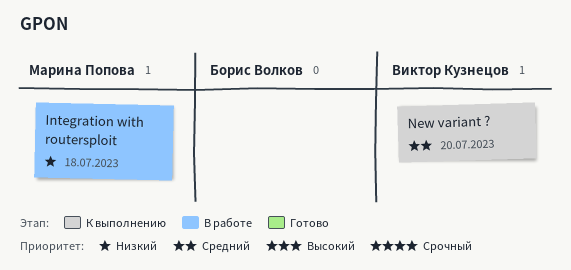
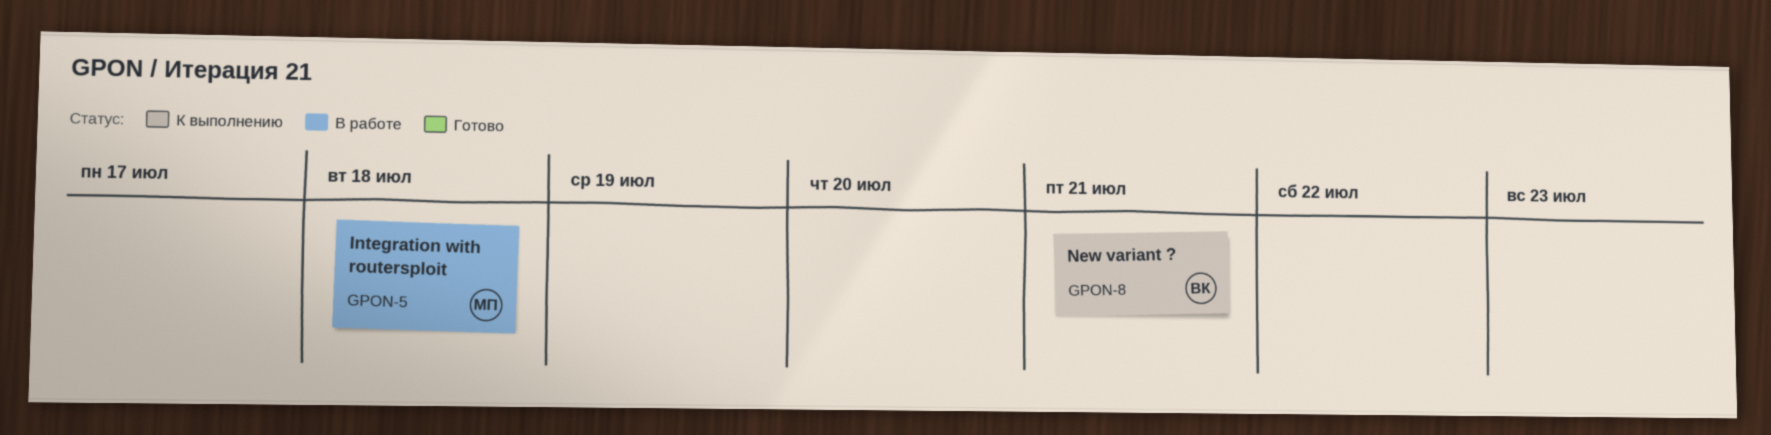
New variant ?, due: Jul 20 -> Jul 21

